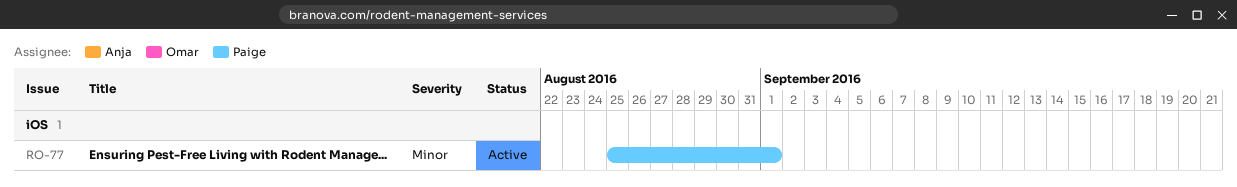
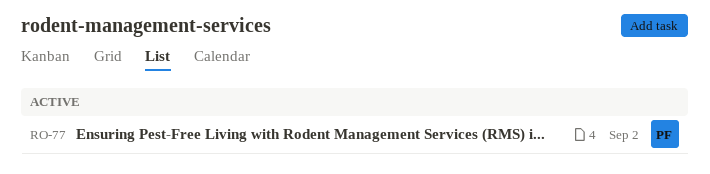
RO-77, due: Sep 1 -> Sep 2

